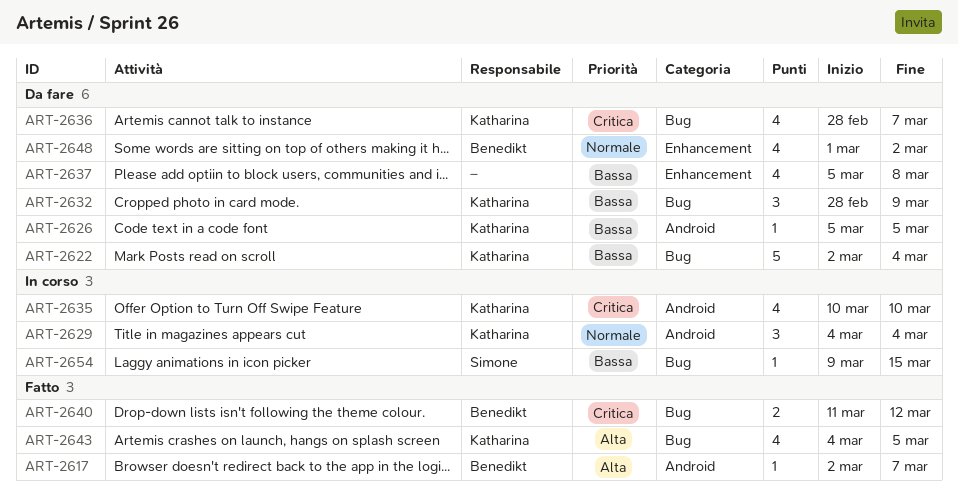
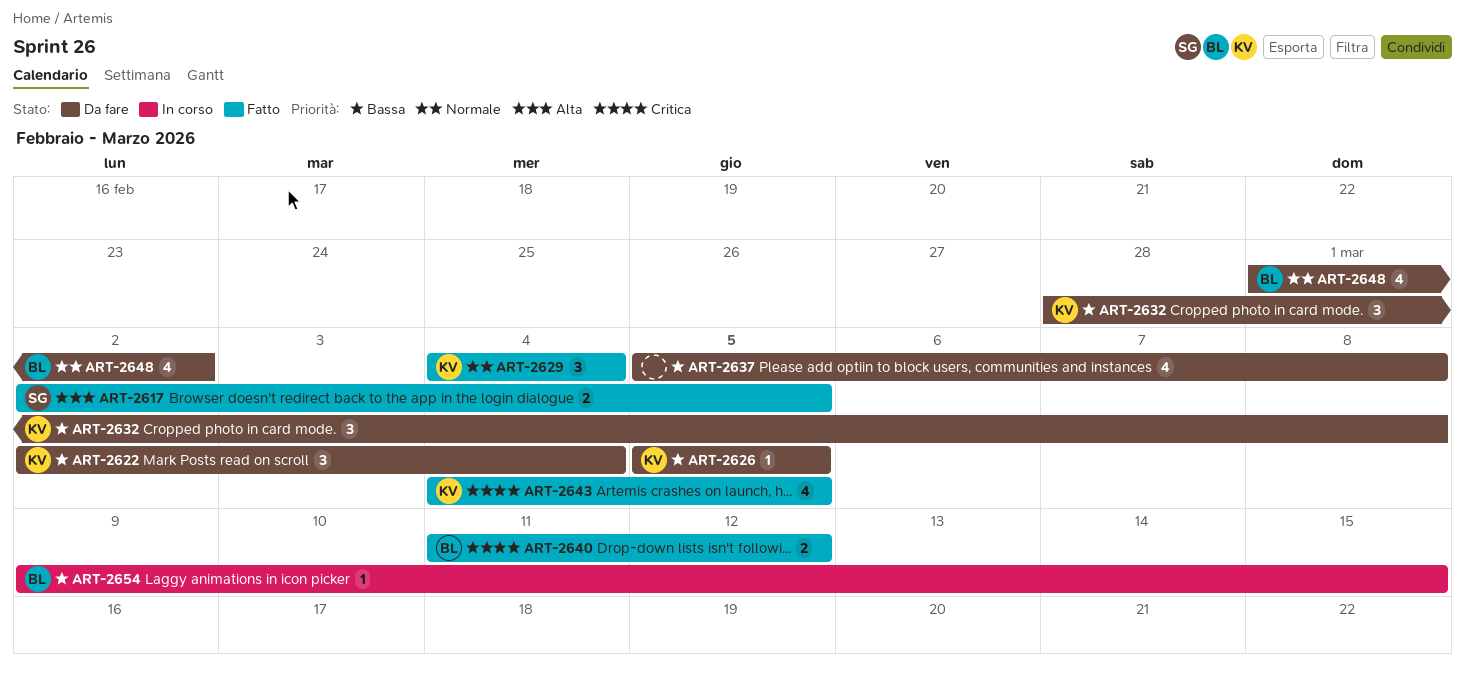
ART-2617, owner: Benedikt -> Simone
ART-2617, estimate: 1 -> 2
ART-2617, due: Mar 7 -> Mar 5
ART-2622, estimate: 5 -> 3
ART-2629, status: In corso -> Fatto
ART-2632, due: Mar 9 -> Mar 8
ART-2635: present -> none
ART-2636: present -> none
ART-2643, priority: Alta -> Critica
ART-2654, owner: Simone -> Benedikt

